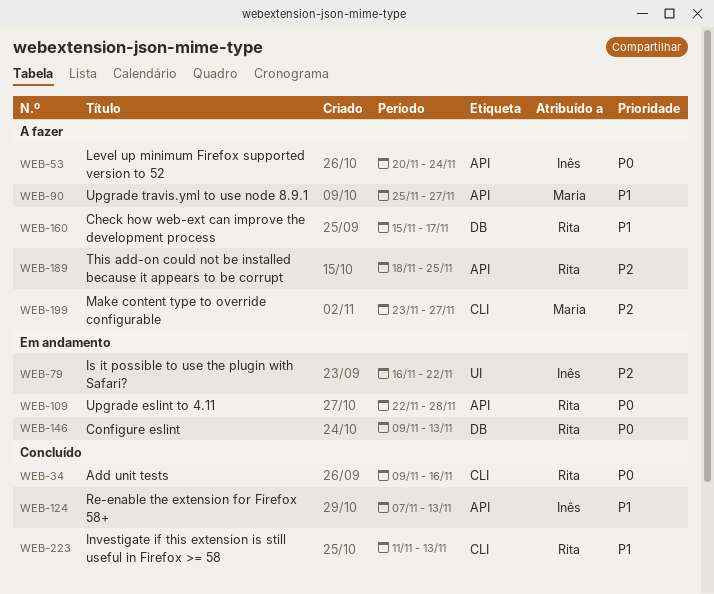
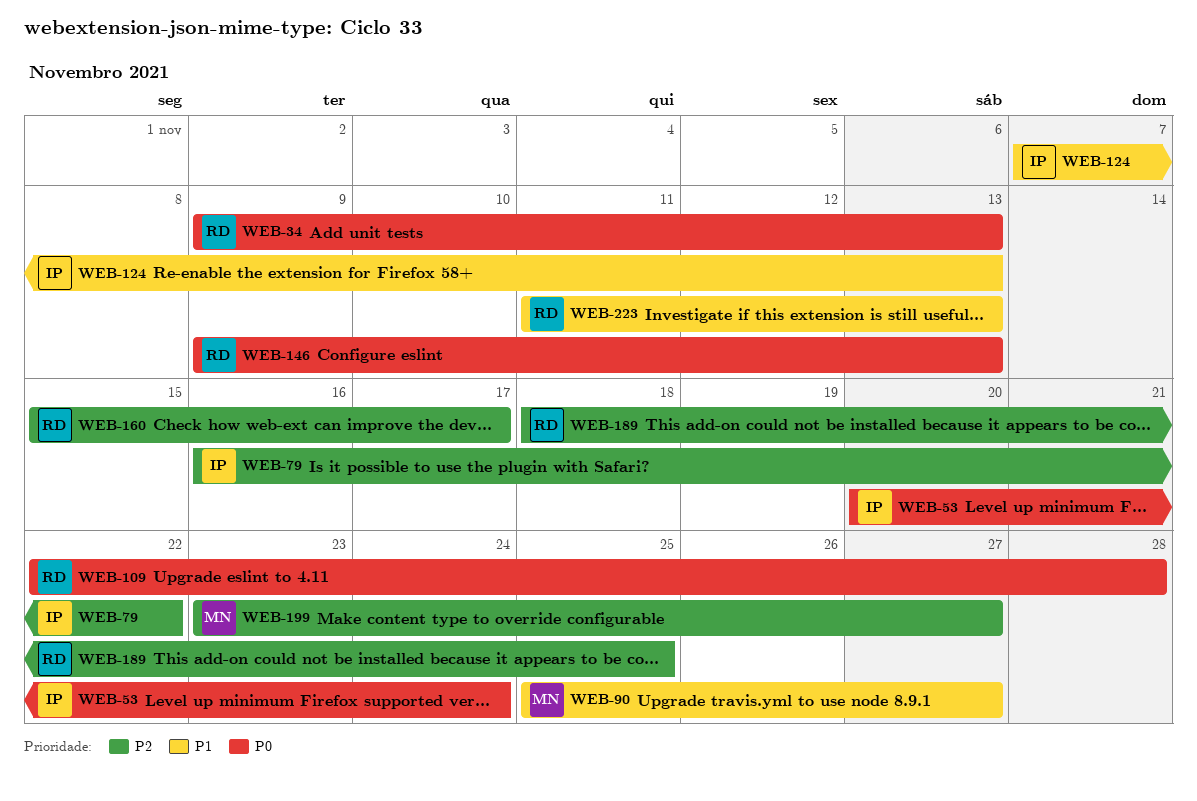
WEB-34, due: Nov 16 -> Nov 13
WEB-160, priority: P1 -> P2

